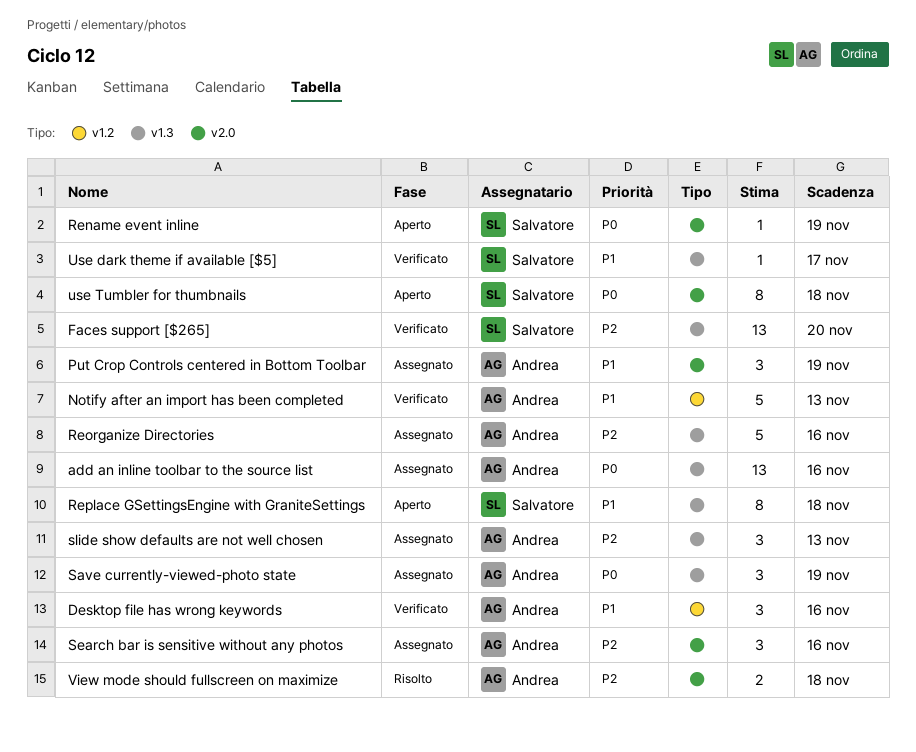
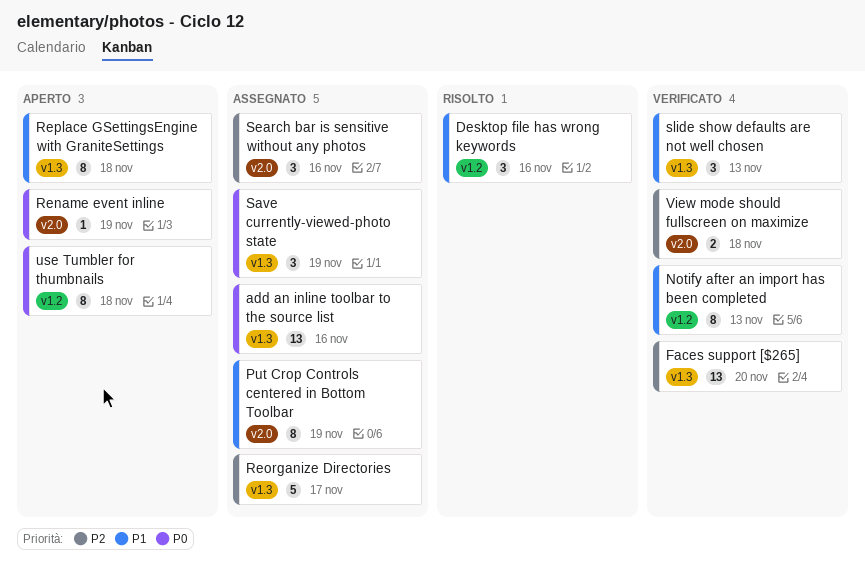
Desktop file has wrong keywords, status: Verificato -> Risolto
Notify after an import has been completed, estimate: 5 -> 8
Put Crop Controls centered in Bottom Toolbar, estimate: 3 -> 8
Reorganize Directories, due: Nov 16 -> Nov 17
slide show defaults are not well chosen, status: Assegnato -> Verificato
slide show defaults are not well chosen, priority: P2 -> P1
Use dark theme if available [$5]: present -> none
use Tumbler for thumbnails, label: v2.0 -> v1.2
View mode should fullscreen on maximize, status: Risolto -> Verificato

